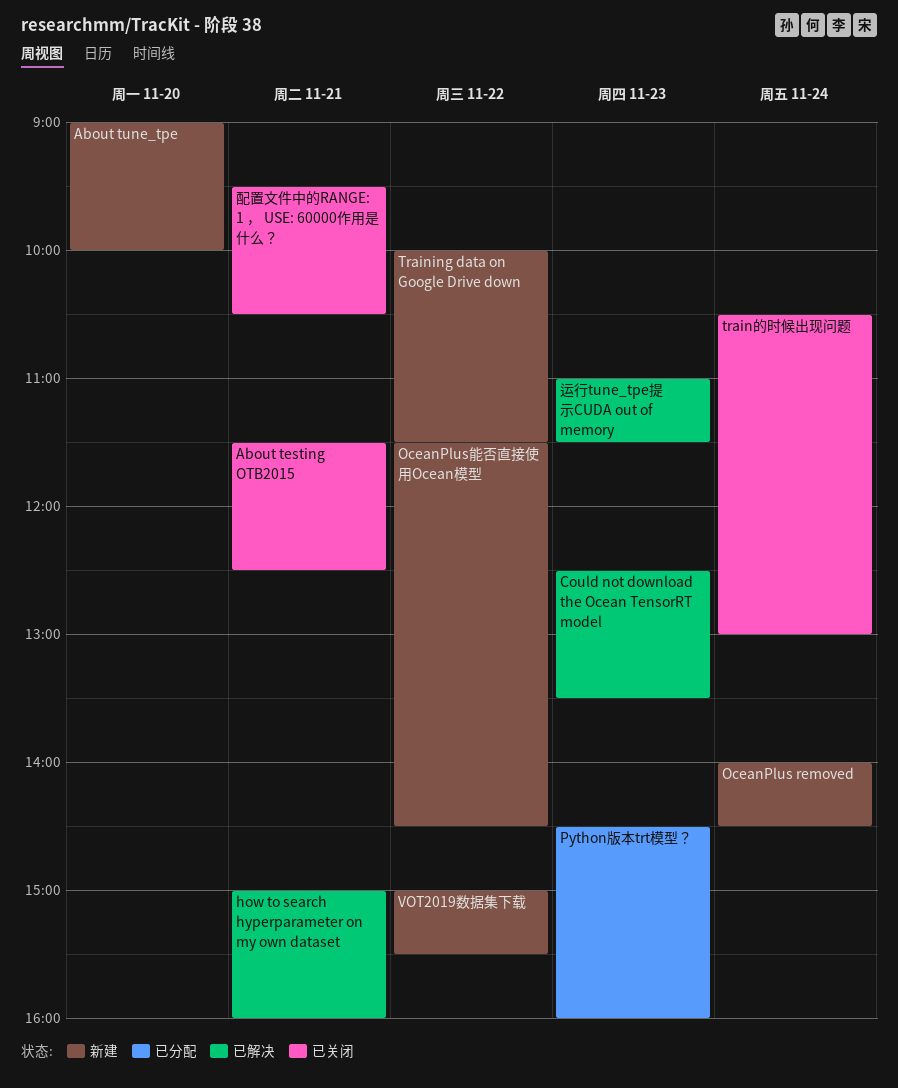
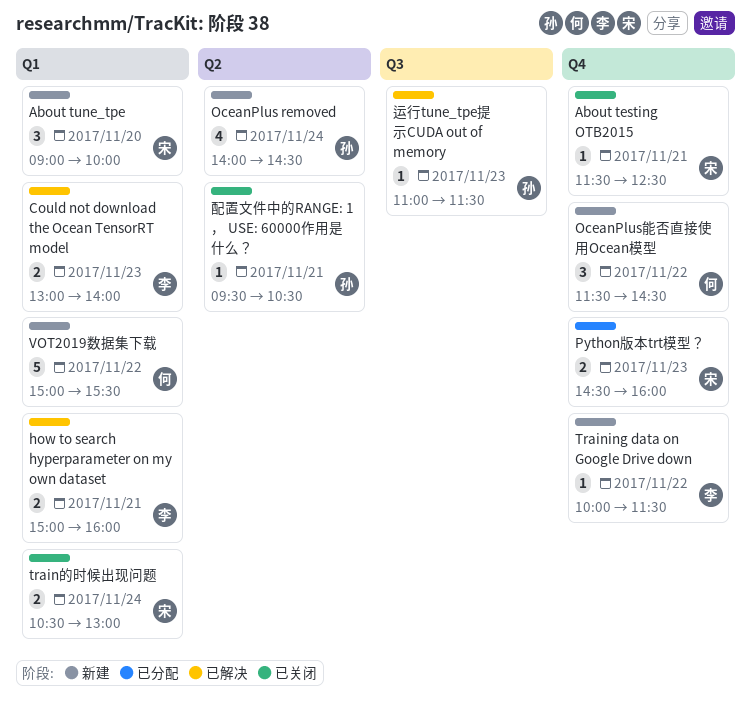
Could not download the Ocean TensorRT model, begins: 12:30 -> 13:00
Could not download the Ocean TensorRT model, ends: 13:30 -> 14:00

